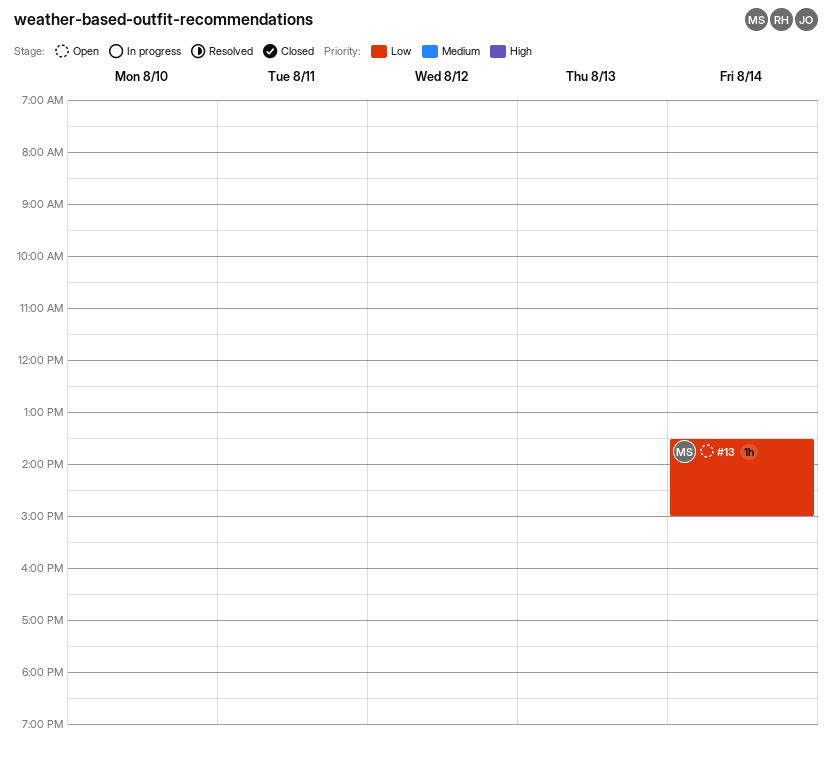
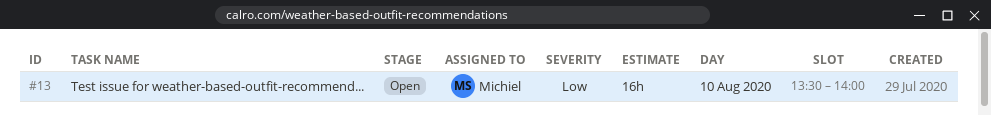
#13, estimate: 1h -> 16h
#13, day: Aug 14 -> Aug 10
#13, ends: 15:00 -> 14:00

